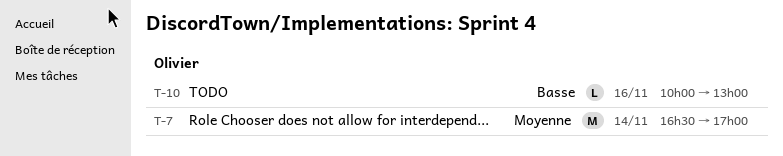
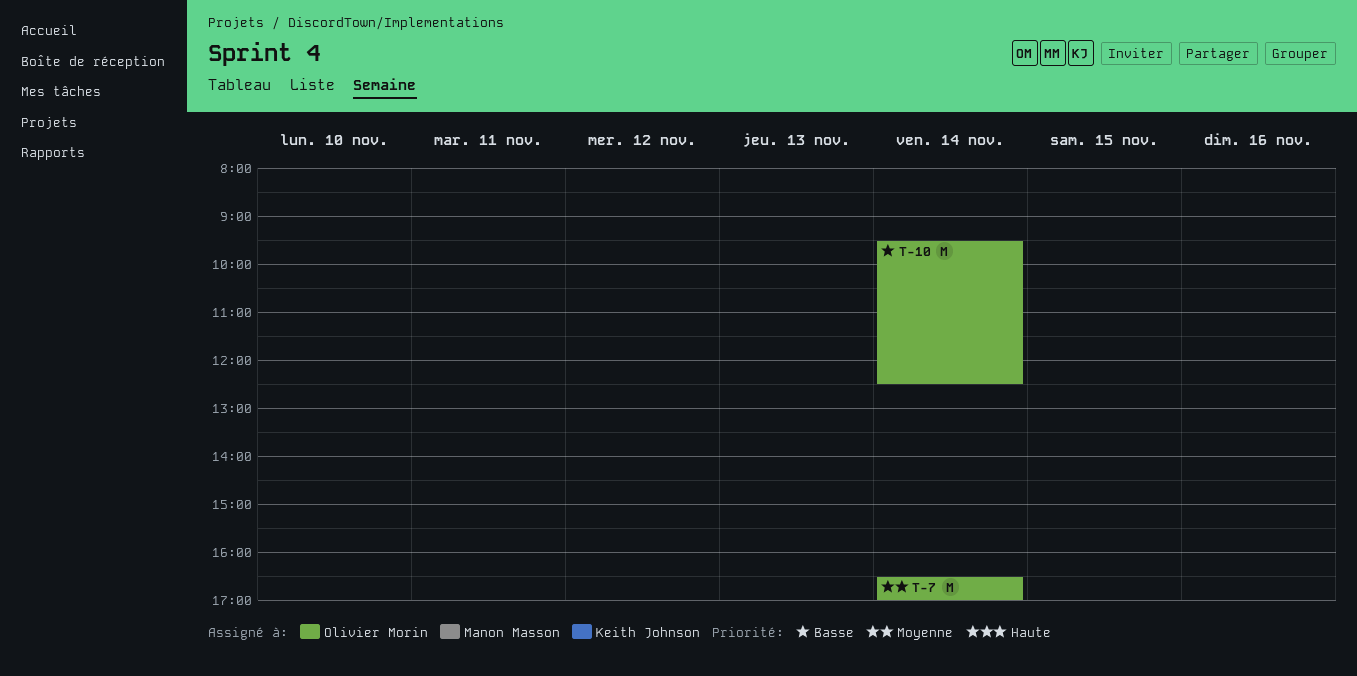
T-10, estimate: L -> M
T-10, day: Nov 16 -> Nov 14
T-10, begins: 10:00 -> 09:30
T-10, ends: 13:00 -> 12:30

